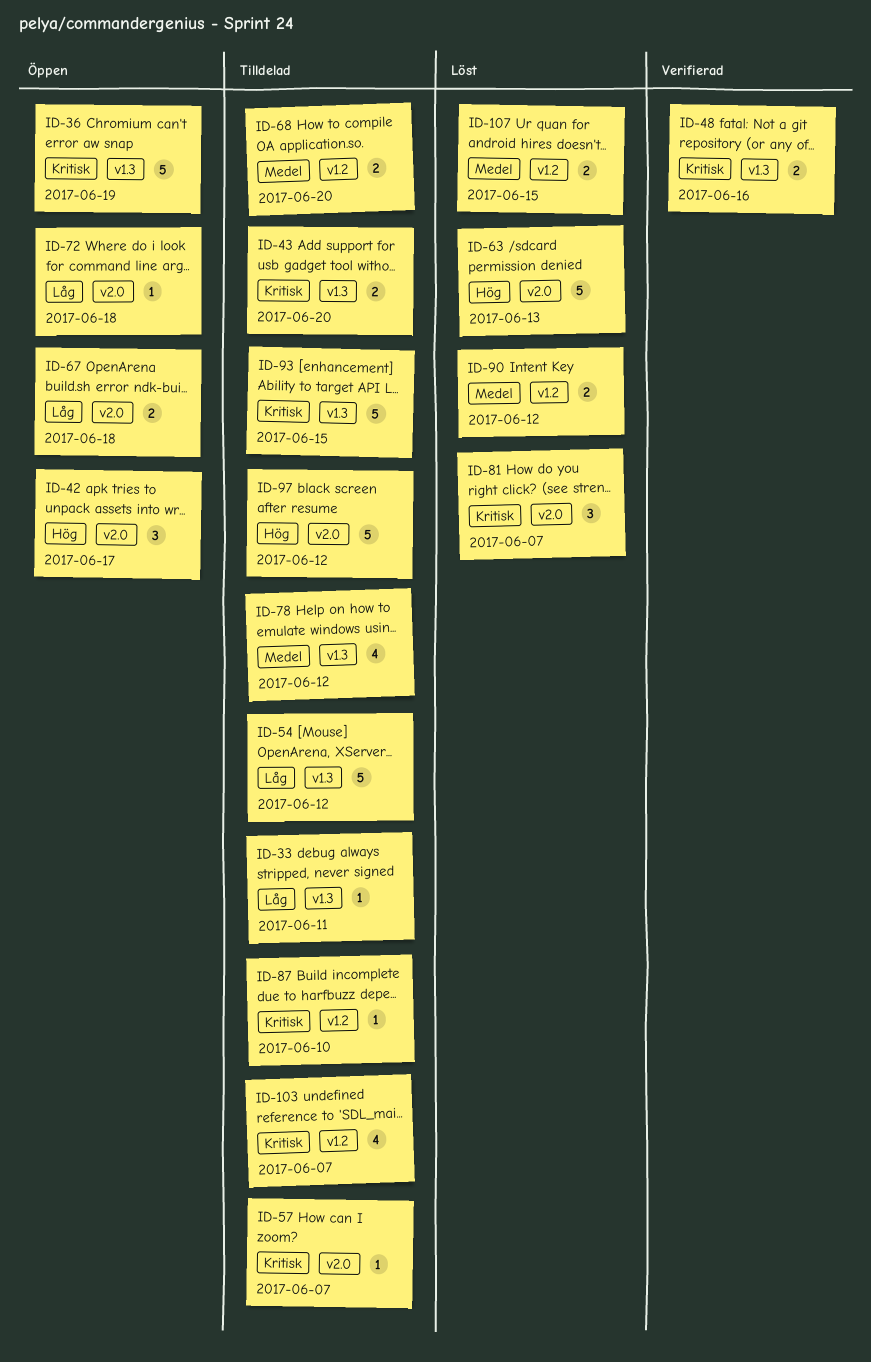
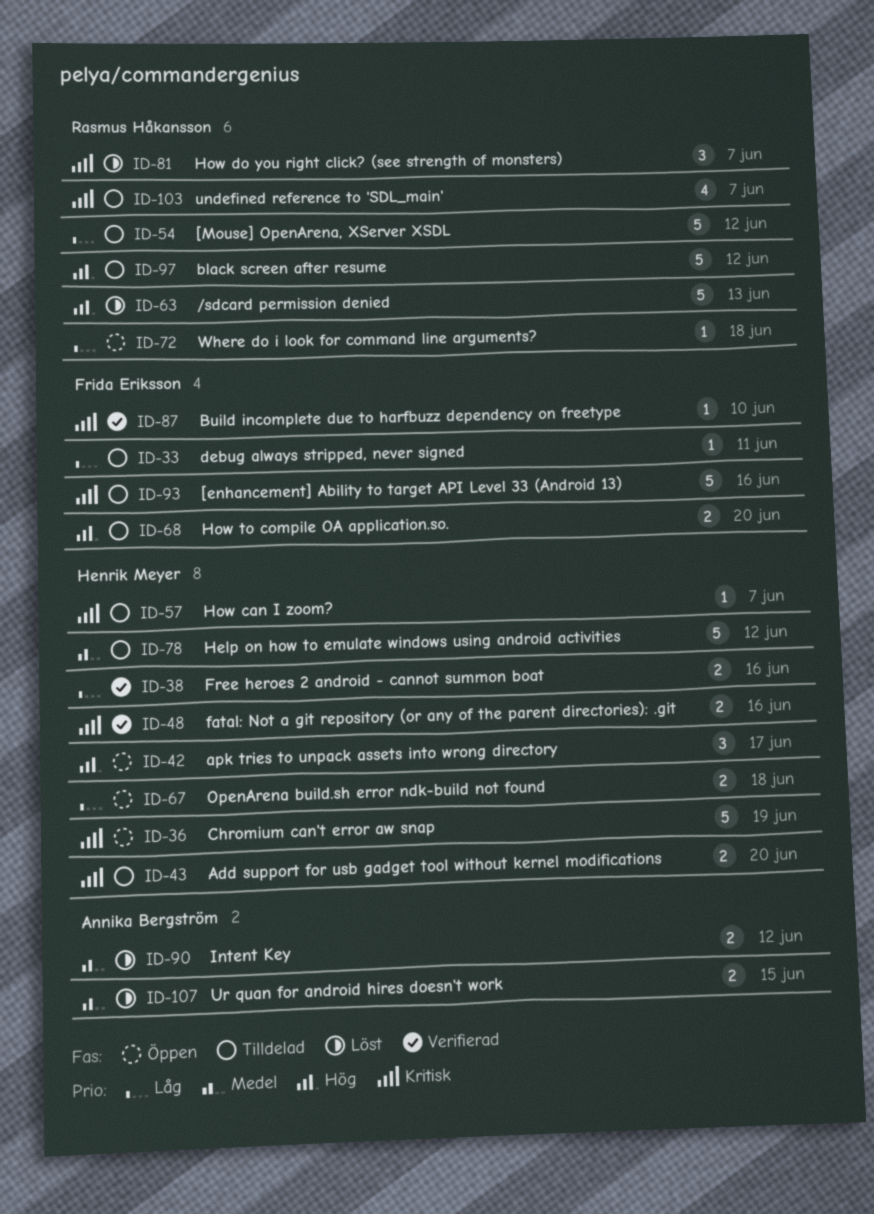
ID-38: none -> present
ID-68, priority: Medel -> Hög
ID-78, estimate: 4 -> 5
ID-87, status: Tilldelad -> Verifierad
ID-93, due: Jun 15 -> Jun 16

